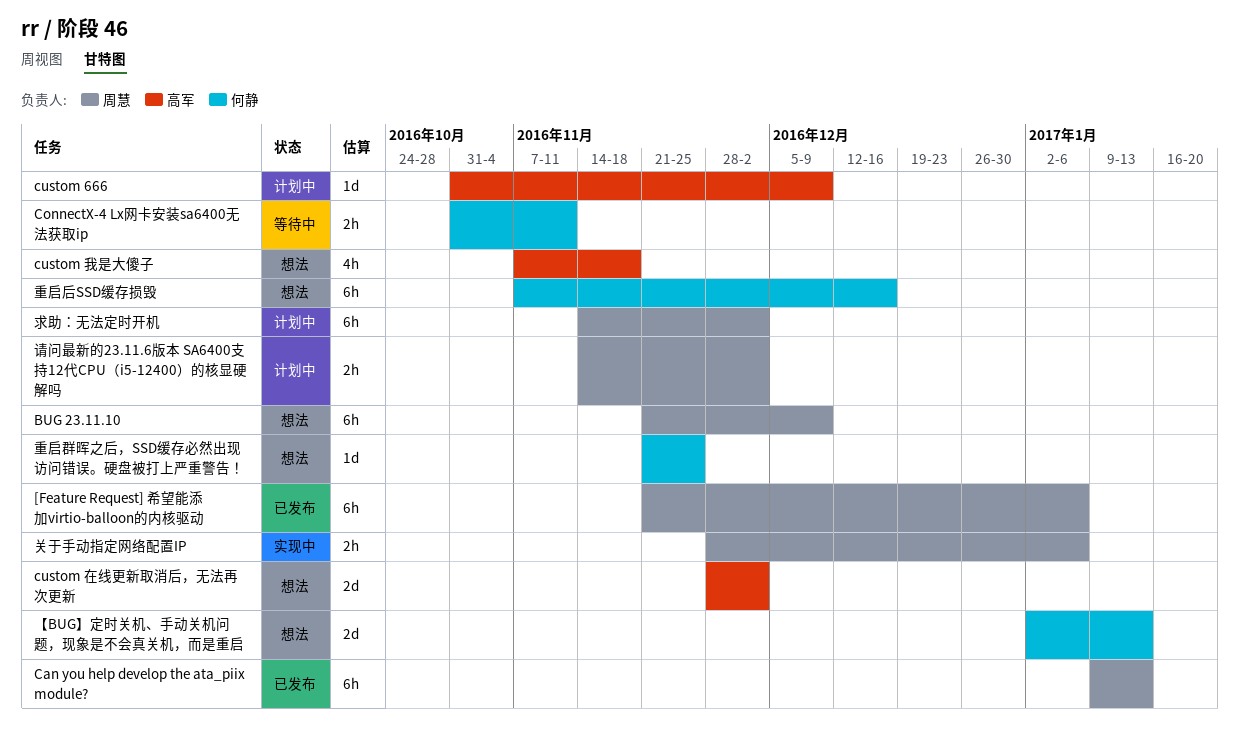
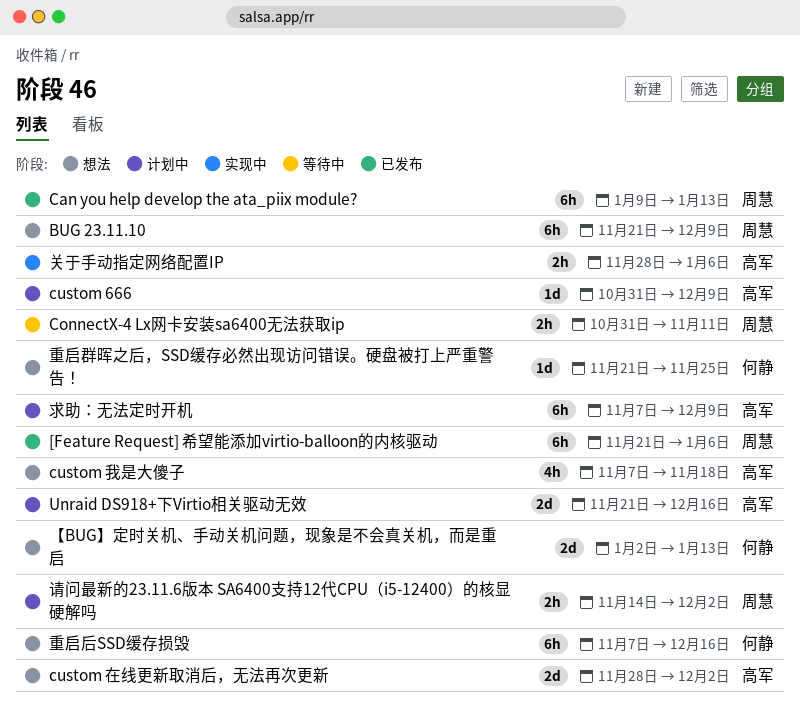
ConnectX-4 Lx网卡安装sa6400无法获取ip, owner: 何静 -> 周慧
Unraid DS918+下Virtio相关驱动无效: none -> present
关于手动指定网络配置IP, owner: 周慧 -> 高军
求助：无法定时开机, owner: 周慧 -> 高军
求助：无法定时开机, start: Nov 14 -> Nov 7
求助：无法定时开机, due: Dec 2 -> Dec 9

